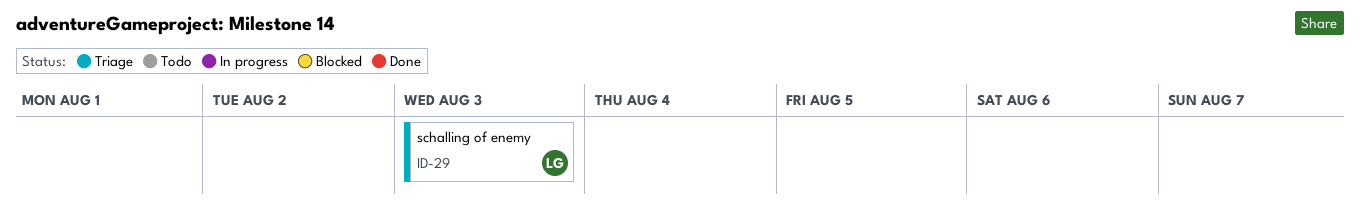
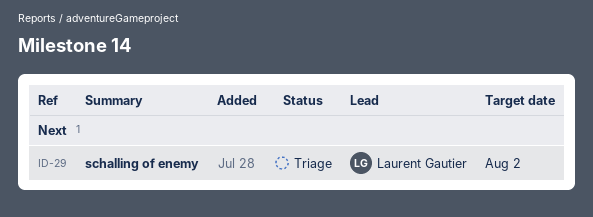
ID-29, due: Aug 3 -> Aug 2

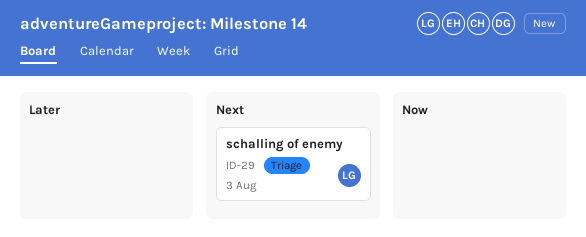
ID-29, due: Aug 2 -> Aug 3

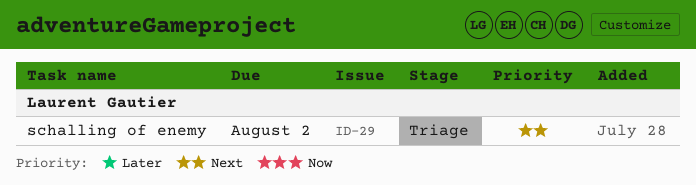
ID-29, due: Aug 3 -> Aug 2

